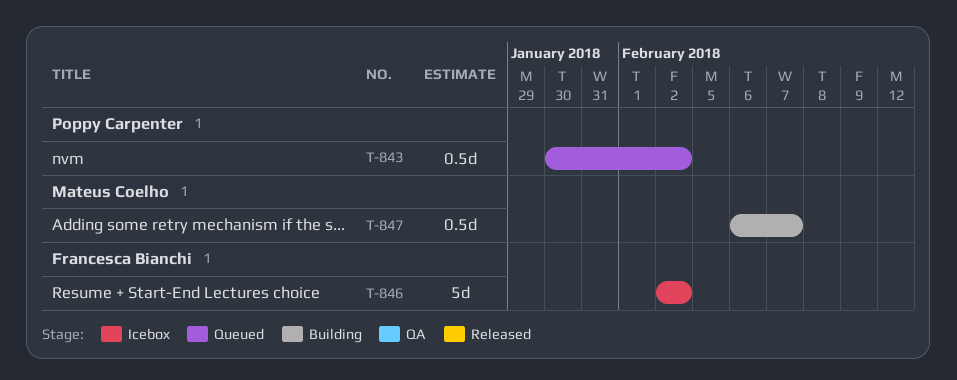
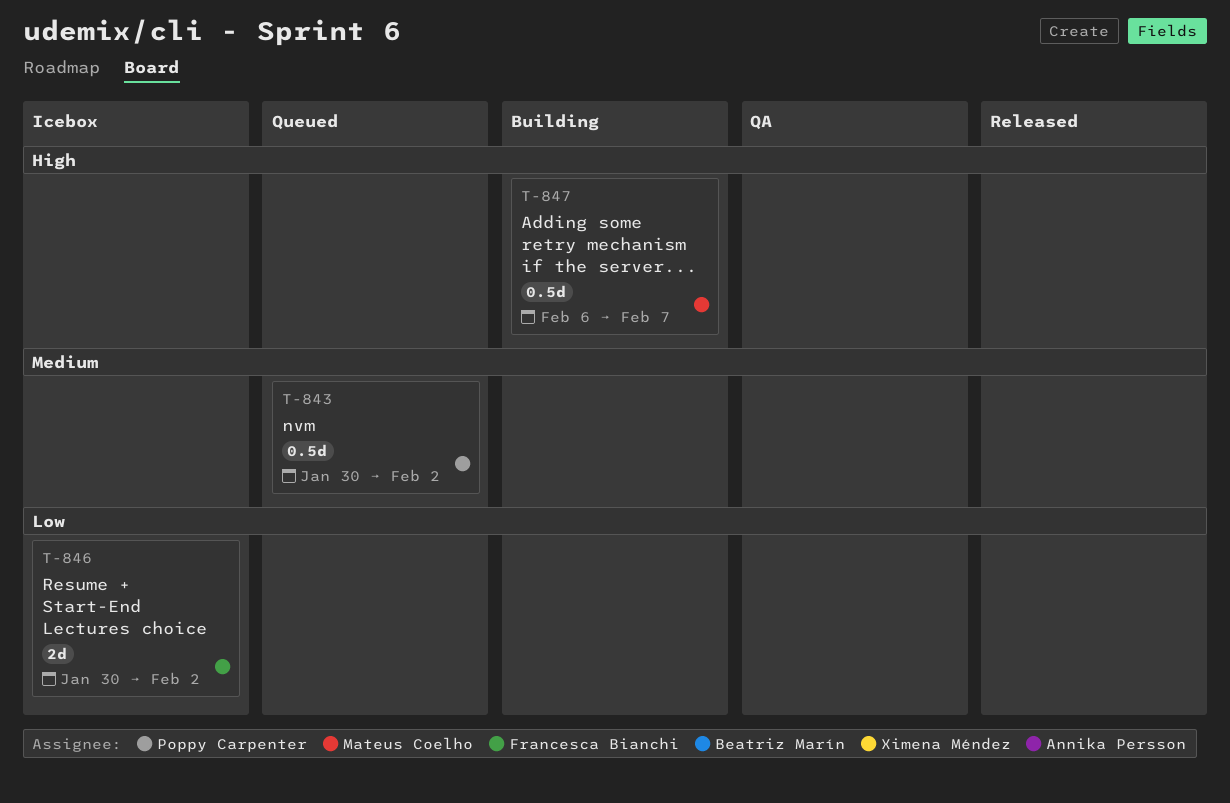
T-846, estimate: 5d -> 2d
T-846, start: Feb 2 -> Jan 30

